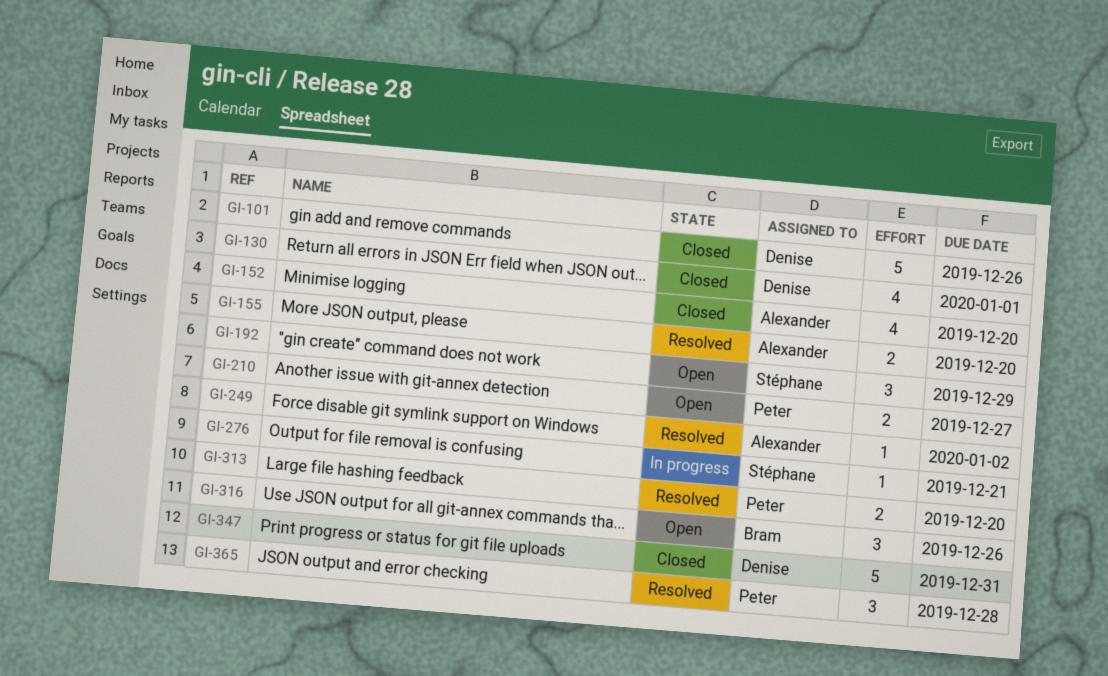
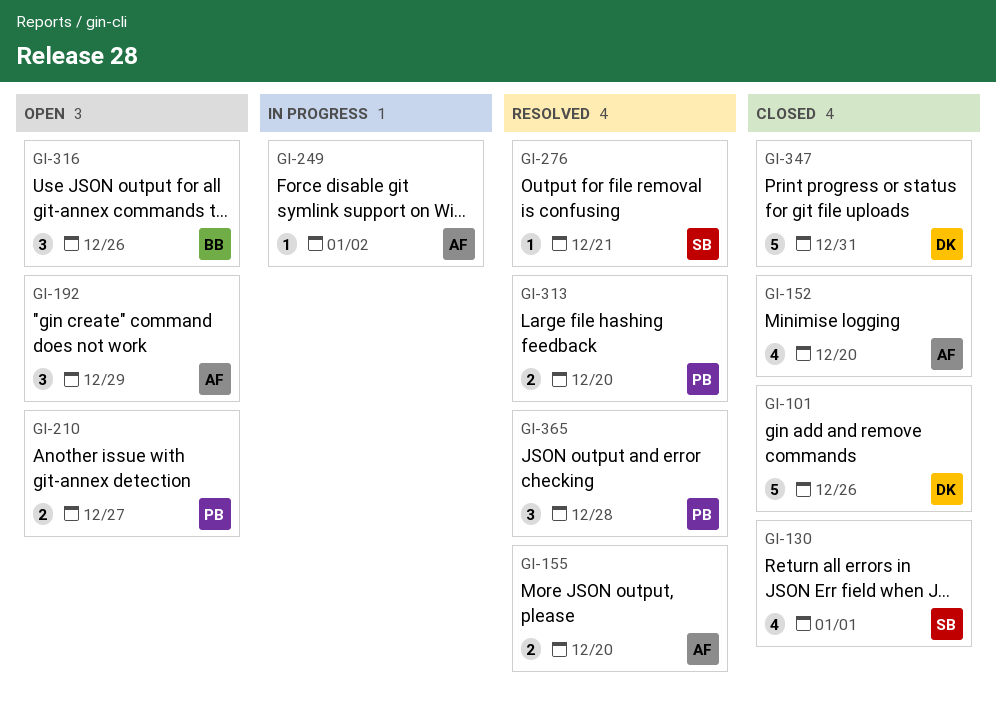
GI-130, owner: Denise -> Stéphane
GI-192, owner: Stéphane -> Alexander
GI-249, status: Resolved -> In progress
GI-276, status: In progress -> Resolved

